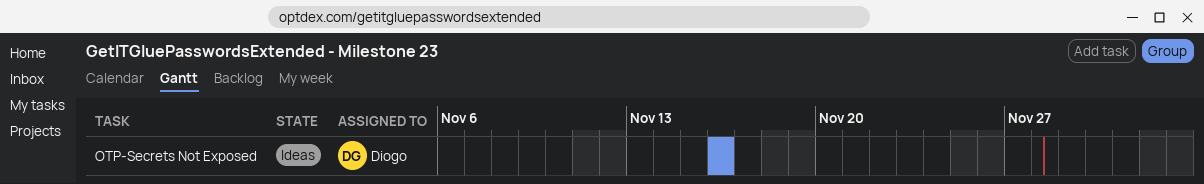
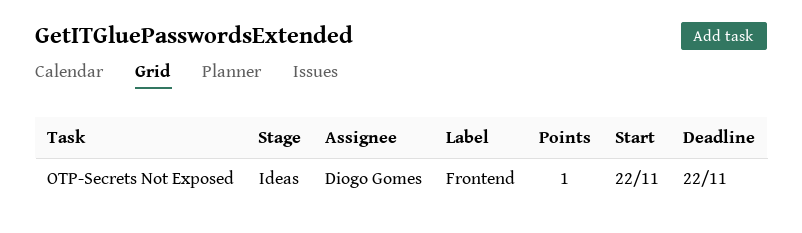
OTP-Secrets Not Exposed, start: Nov 16 -> Nov 22
OTP-Secrets Not Exposed, due: Nov 16 -> Nov 22

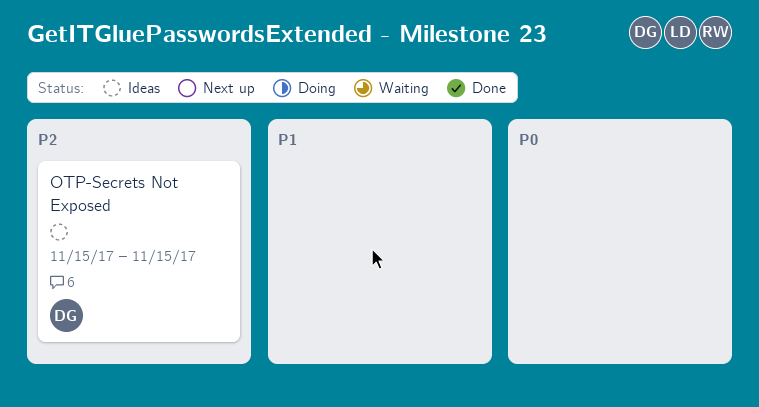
OTP-Secrets Not Exposed, start: Nov 22 -> Nov 15
OTP-Secrets Not Exposed, due: Nov 22 -> Nov 15

